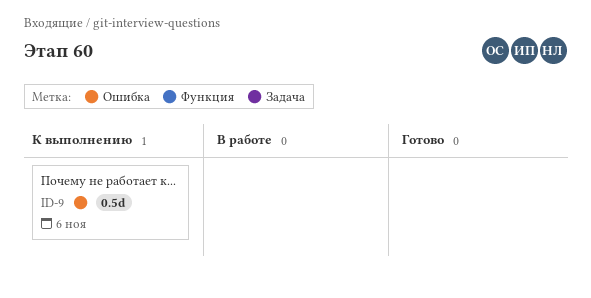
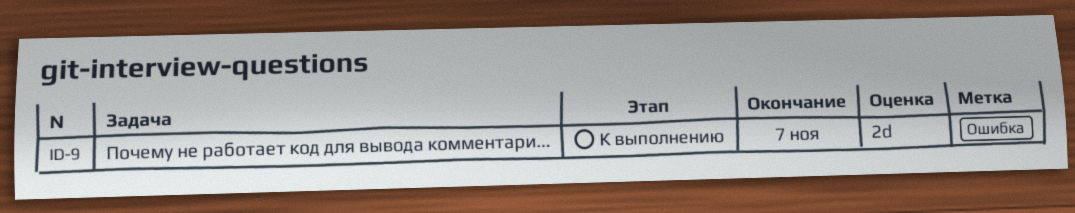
ID-9, estimate: 0.5d -> 2d
ID-9, due: Nov 6 -> Nov 7

